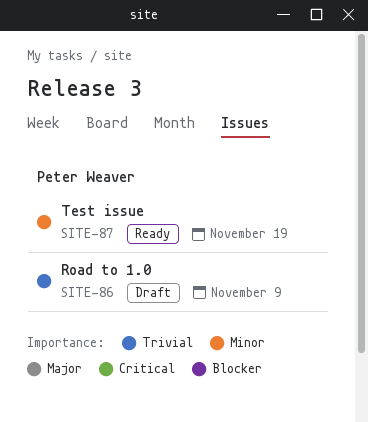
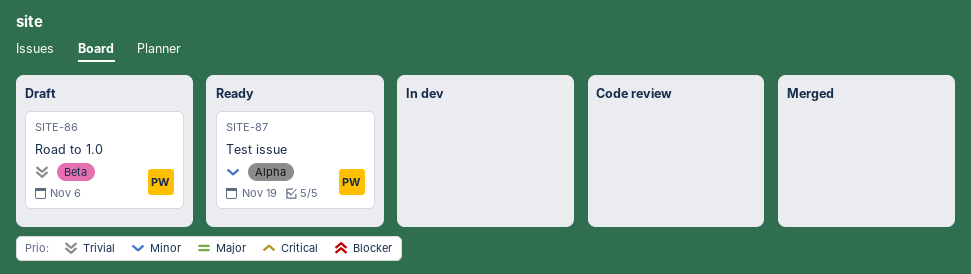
SITE-86, due: Nov 9 -> Nov 6

